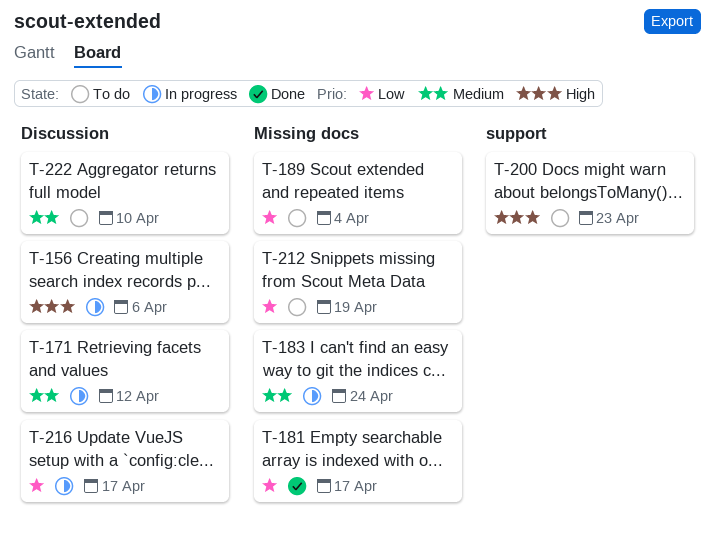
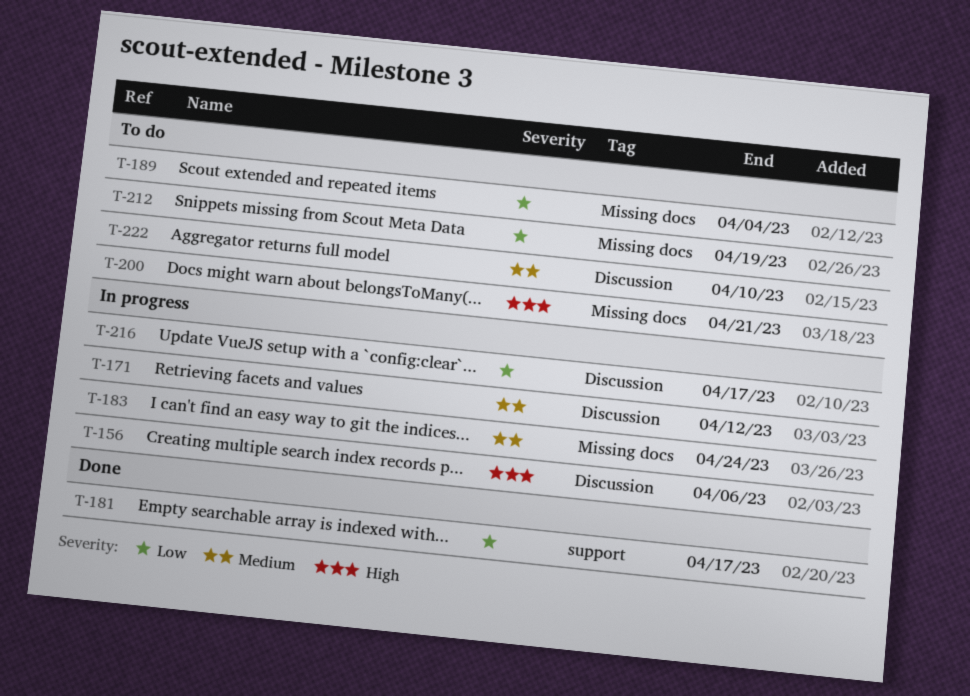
T-181, label: Missing docs -> support
T-200, label: support -> Missing docs
T-200, due: Apr 23 -> Apr 21

